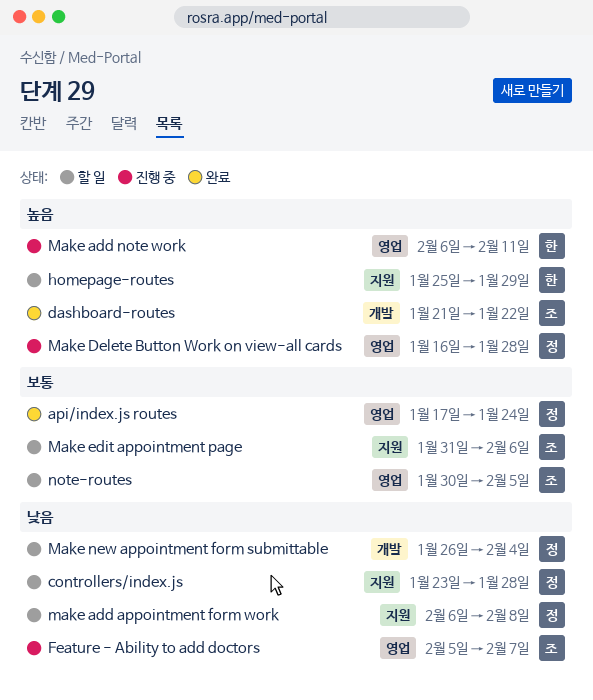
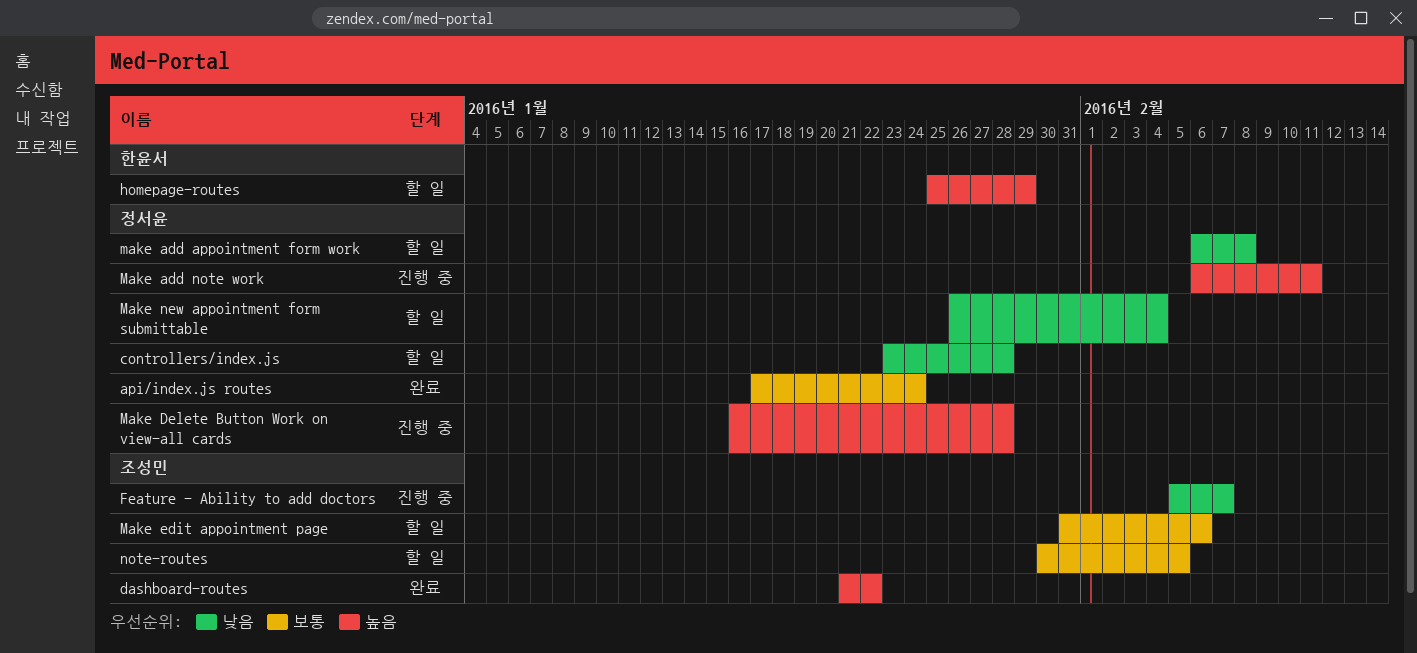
Make add note work, owner: 한윤서 -> 정서윤

